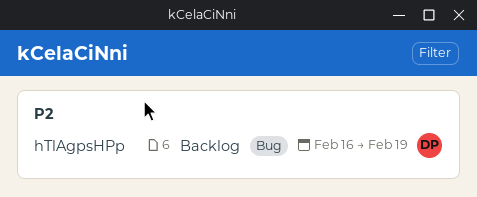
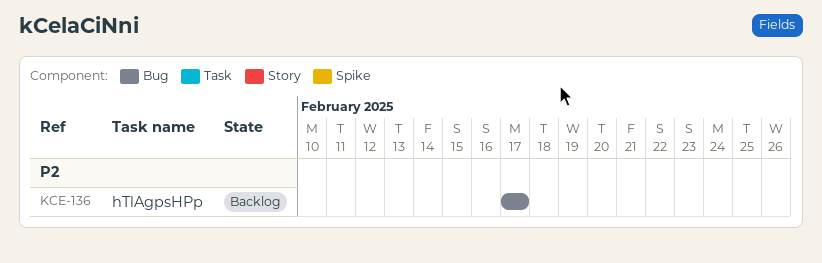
hTlAgpsHPp, start: Feb 16 -> Feb 17
hTlAgpsHPp, due: Feb 19 -> Feb 17

